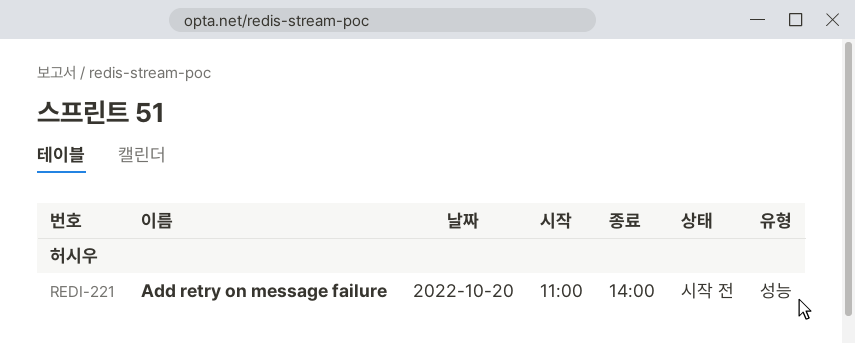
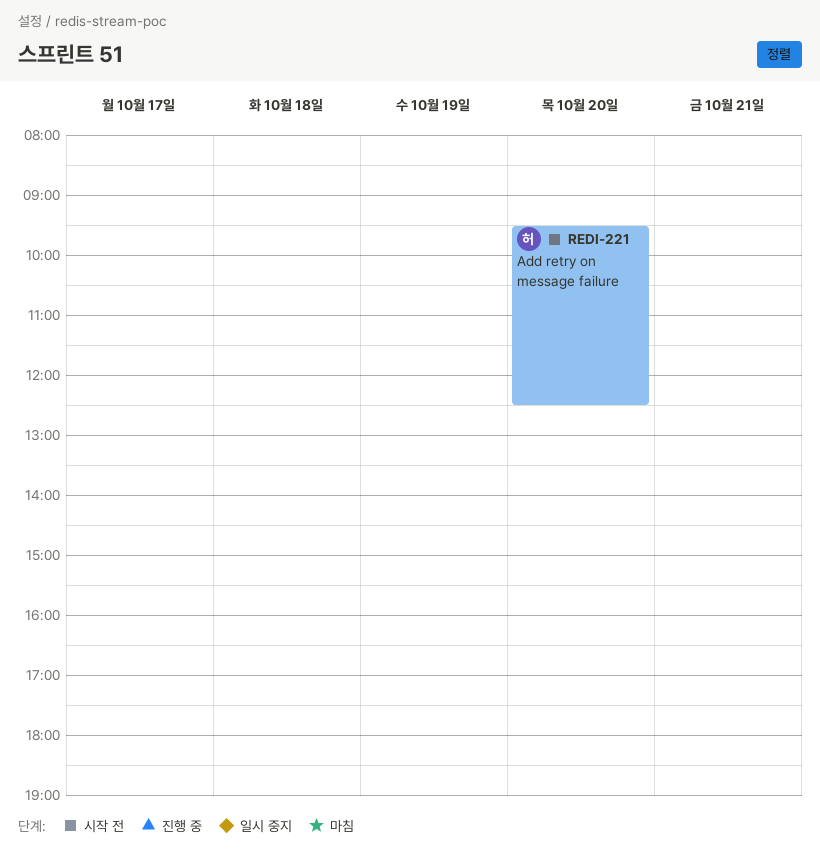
REDI-221, begins: 11:00 -> 09:30
REDI-221, ends: 14:00 -> 12:30

